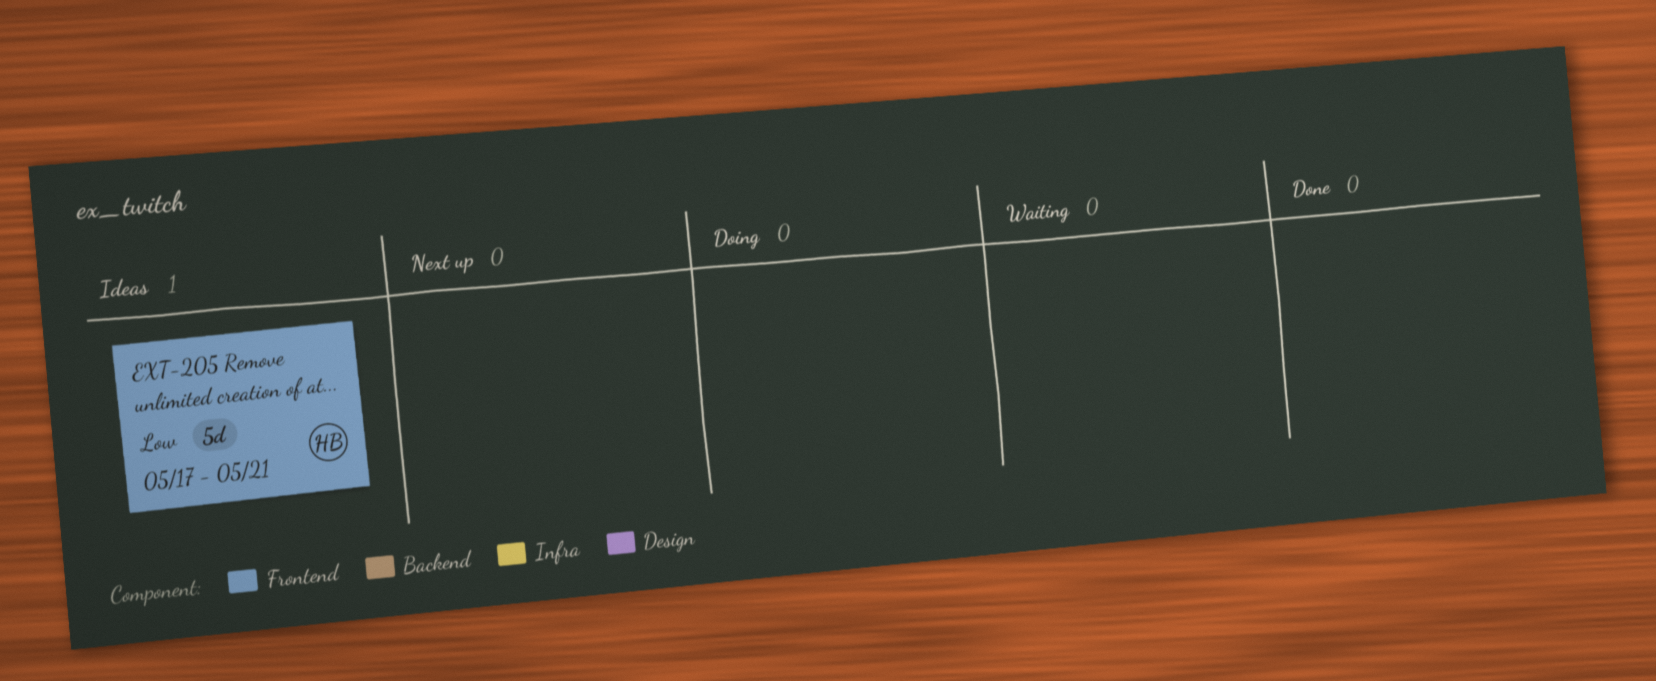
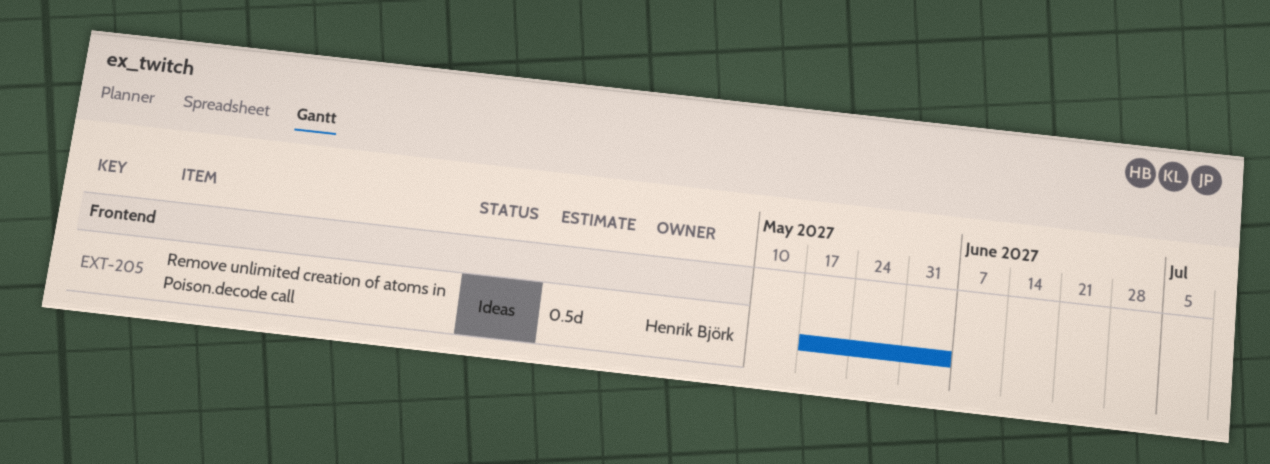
EXT-205, estimate: 5d -> 0.5d
EXT-205, due: May 21 -> Jun 4

